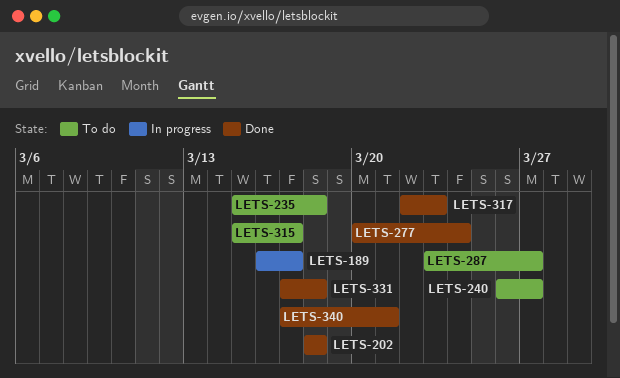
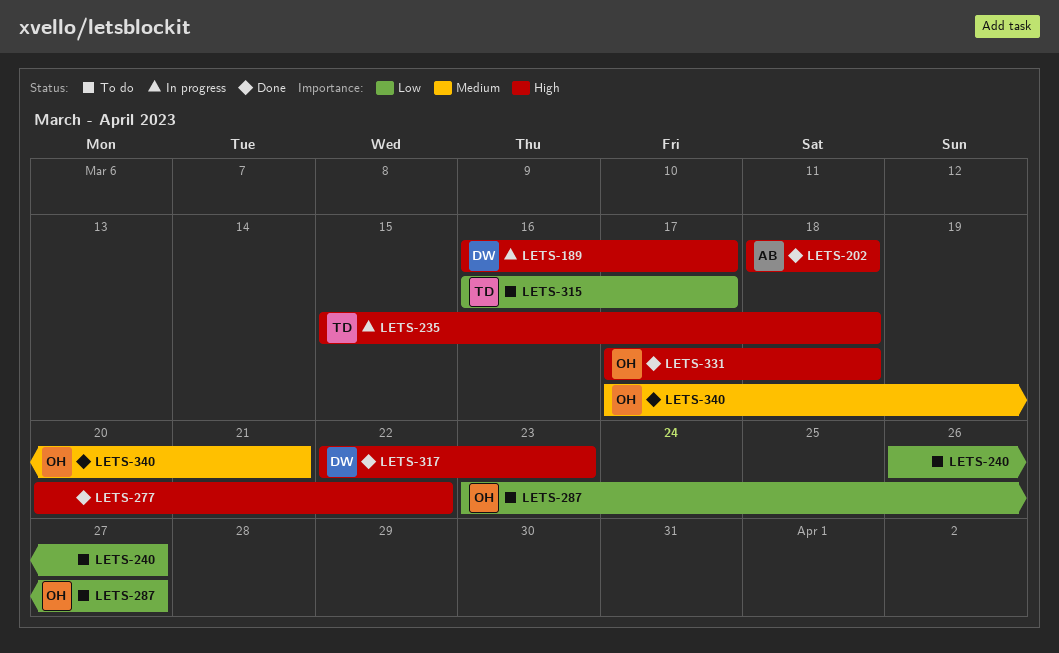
LETS-235, status: To do -> In progress
LETS-277, due: Mar 24 -> Mar 22
LETS-315, start: Mar 15 -> Mar 16

